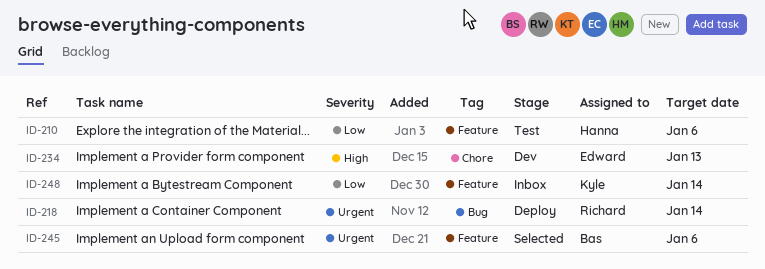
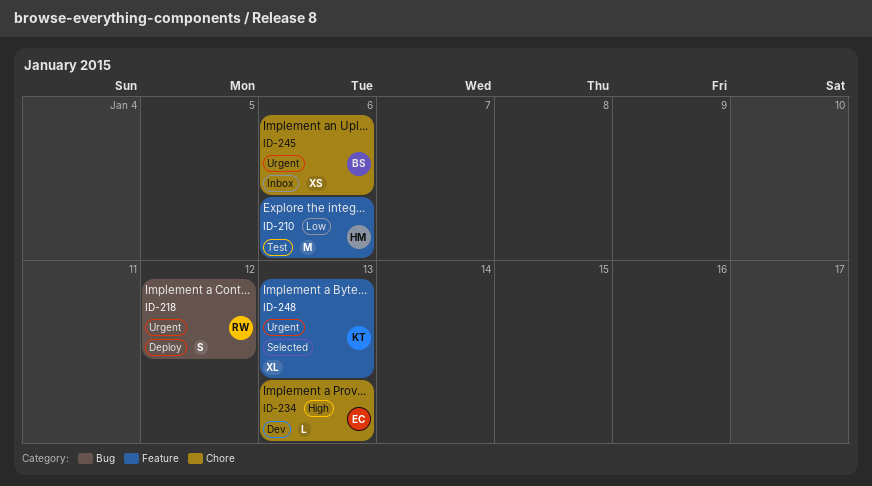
ID-218, due: Jan 14 -> Jan 12
ID-245, status: Selected -> Inbox
ID-245, label: Feature -> Chore
ID-248, status: Inbox -> Selected
ID-248, priority: Low -> Urgent
ID-248, due: Jan 14 -> Jan 13

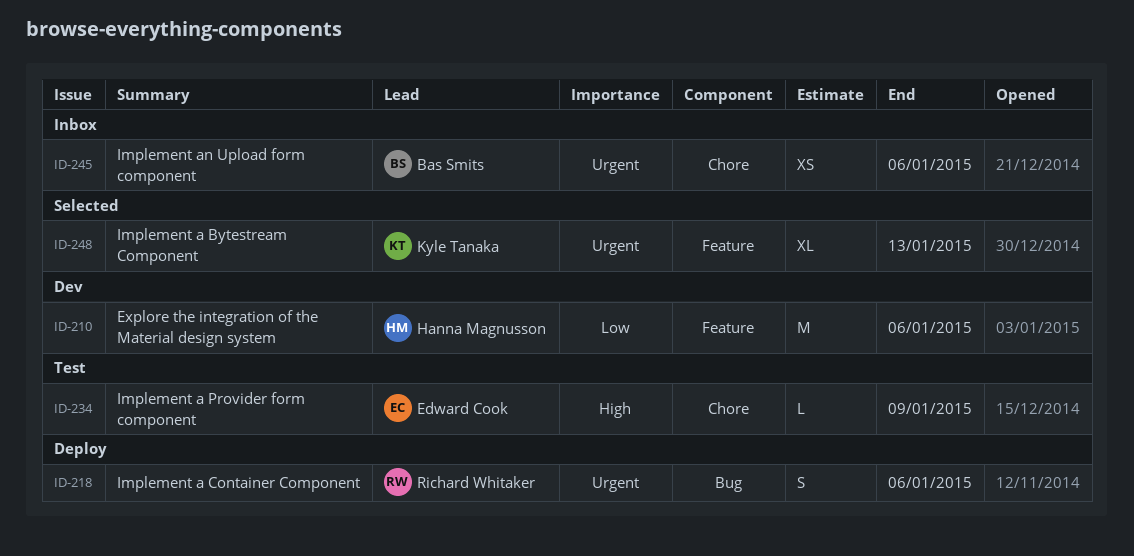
ID-210, status: Test -> Dev
ID-218, due: Jan 12 -> Jan 6
ID-234, status: Dev -> Test
ID-234, due: Jan 13 -> Jan 9

